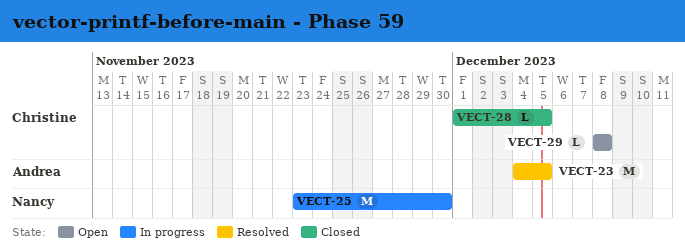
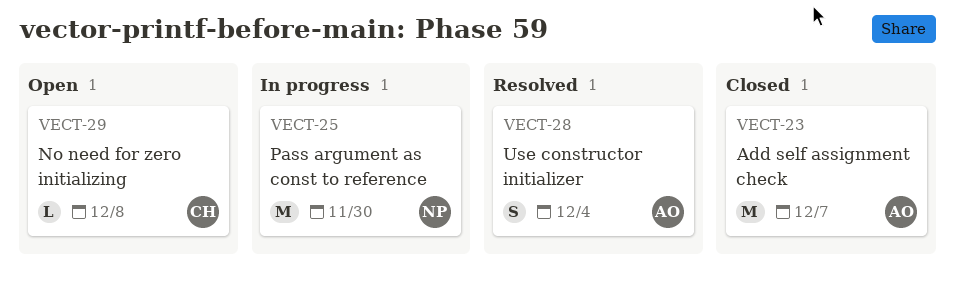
VECT-23, status: Resolved -> Closed
VECT-23, due: Dec 5 -> Dec 7
VECT-28, status: Closed -> Resolved
VECT-28, owner: Christine -> Andrea
VECT-28, estimate: L -> S
VECT-28, due: Dec 5 -> Dec 4

